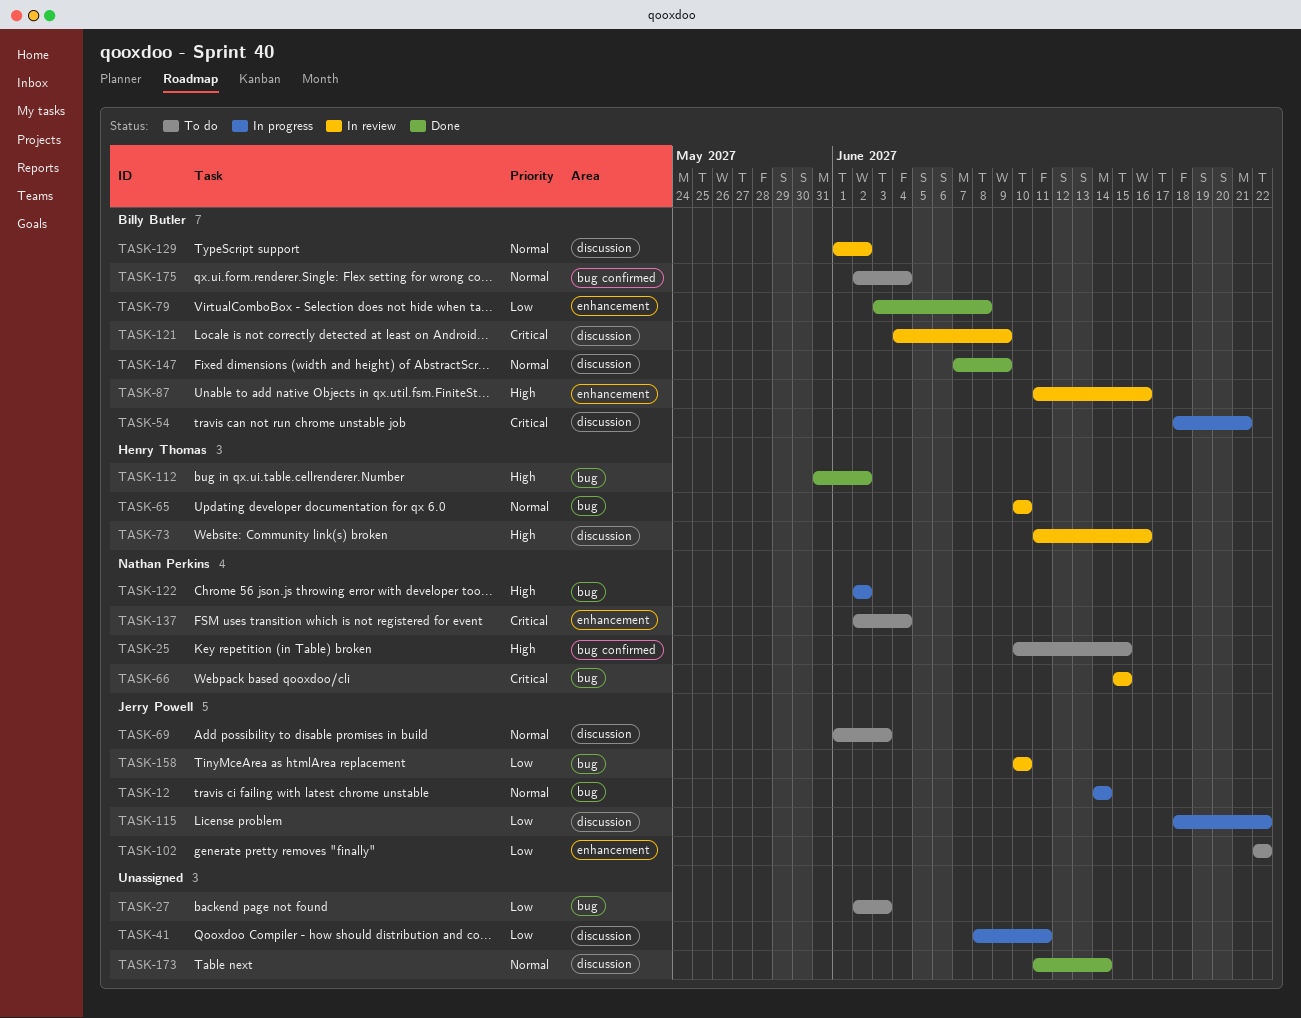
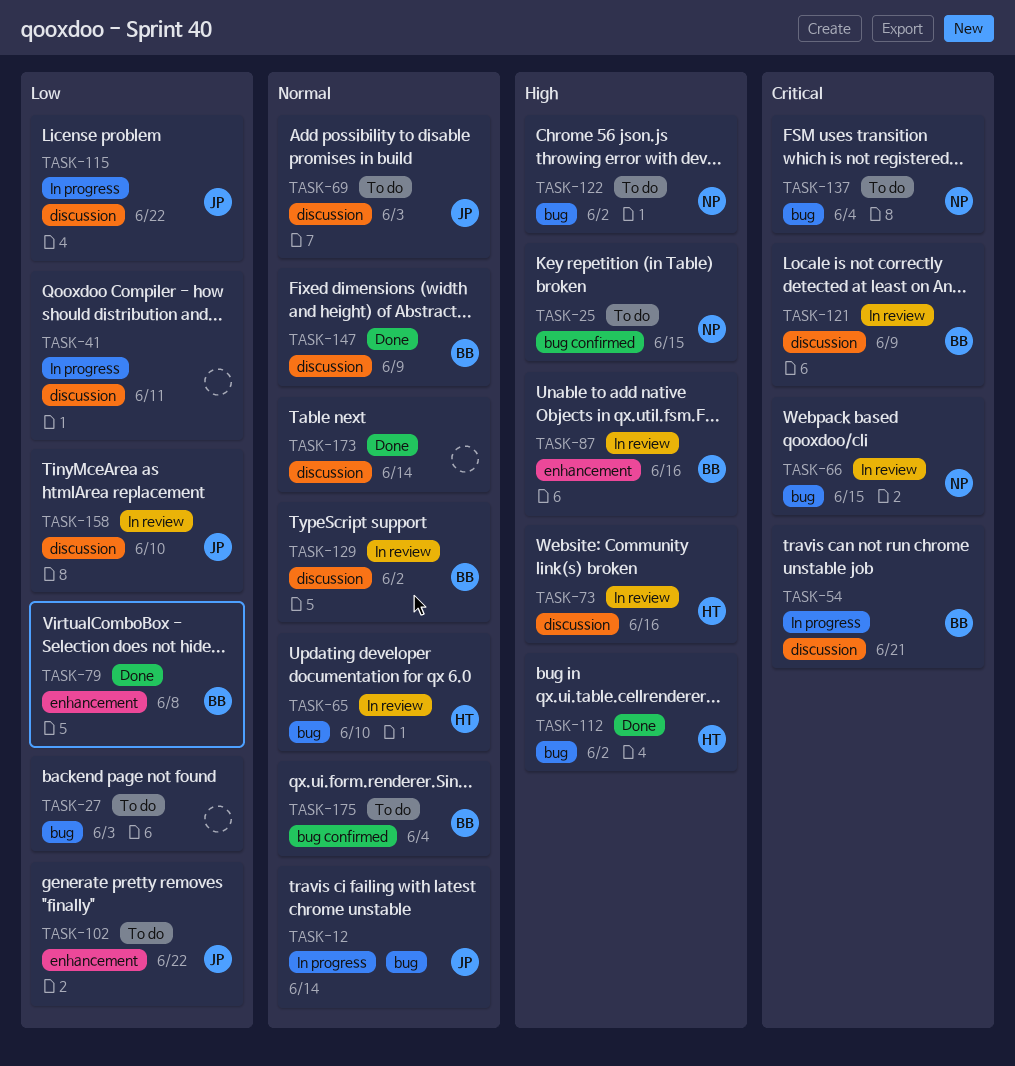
TASK-122, status: In progress -> To do
TASK-137, label: enhancement -> bug
TASK-158, label: bug -> discussion

